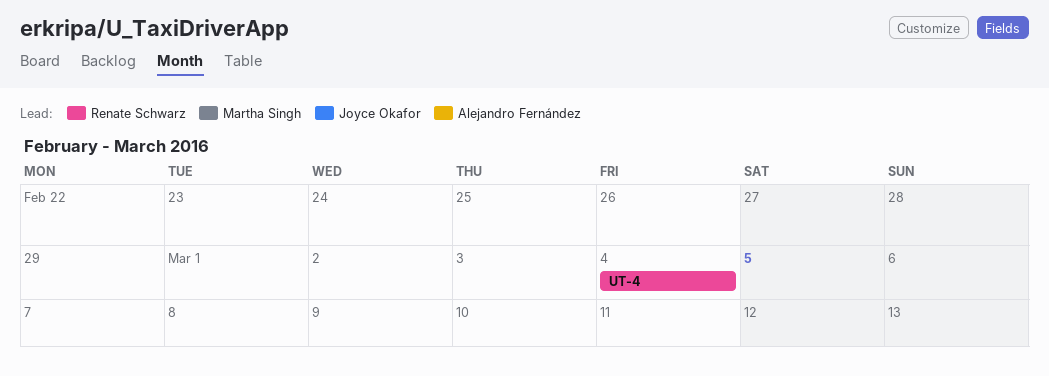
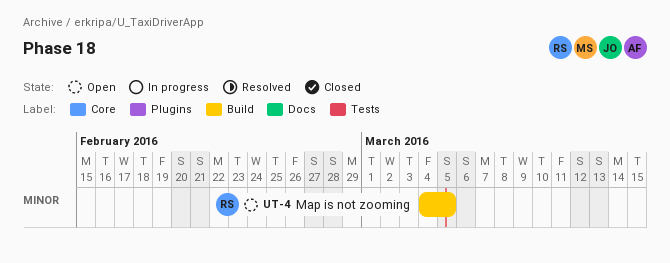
UT-4, due: Mar 4 -> Mar 5

